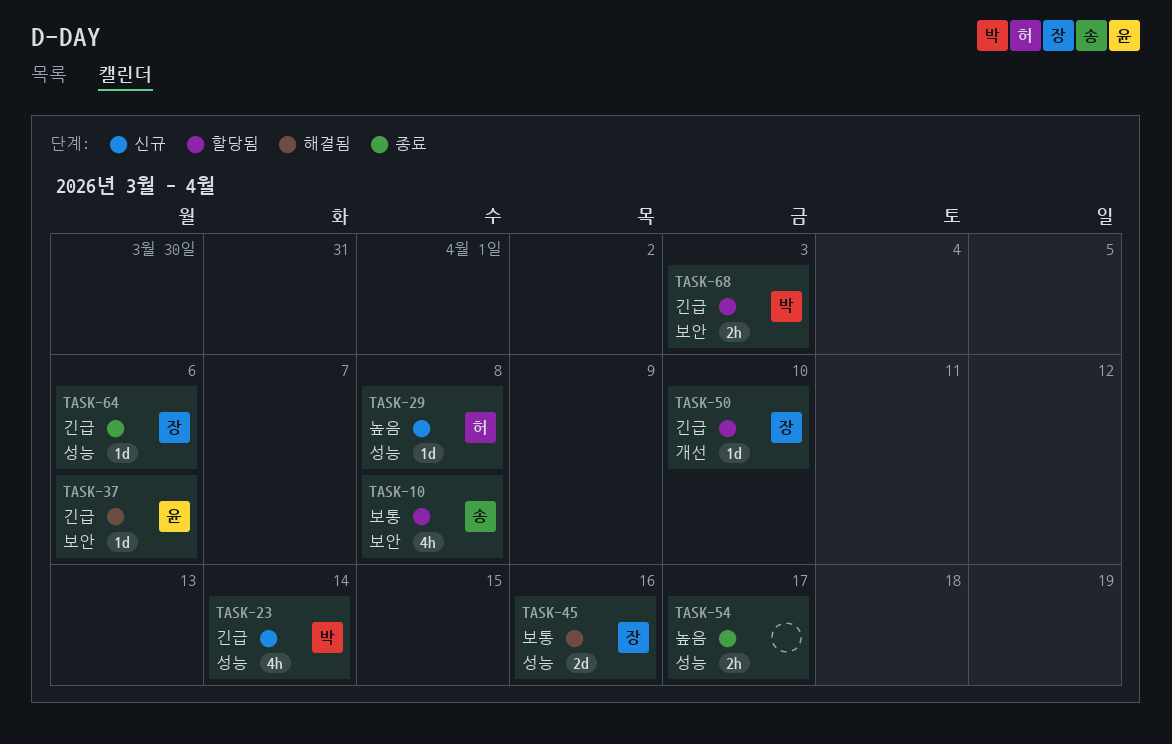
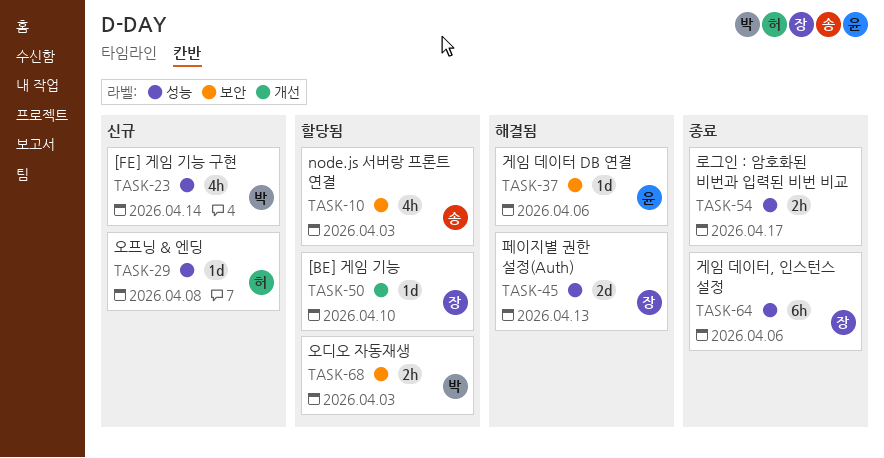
TASK-10, due: Apr 8 -> Apr 3
TASK-45, due: Apr 16 -> Apr 13
TASK-64, estimate: 1d -> 6h

